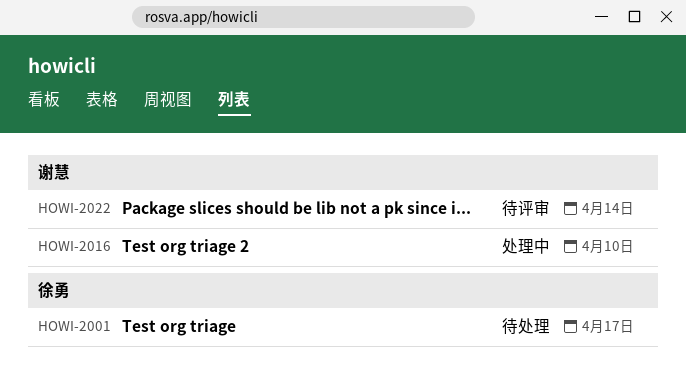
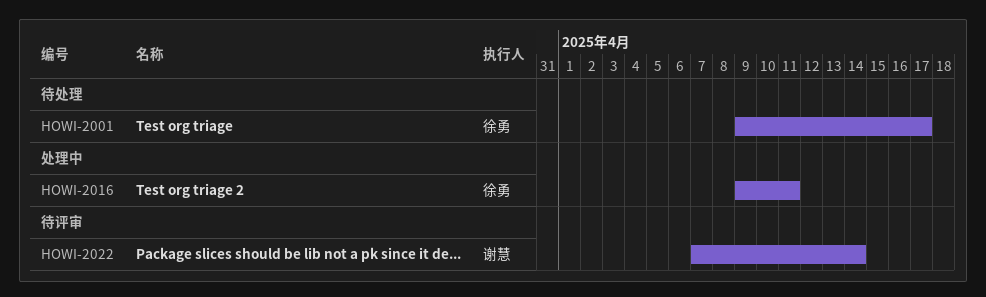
HOWI-2016, owner: 谢慧 -> 徐勇
HOWI-2016, due: Apr 10 -> Apr 11

